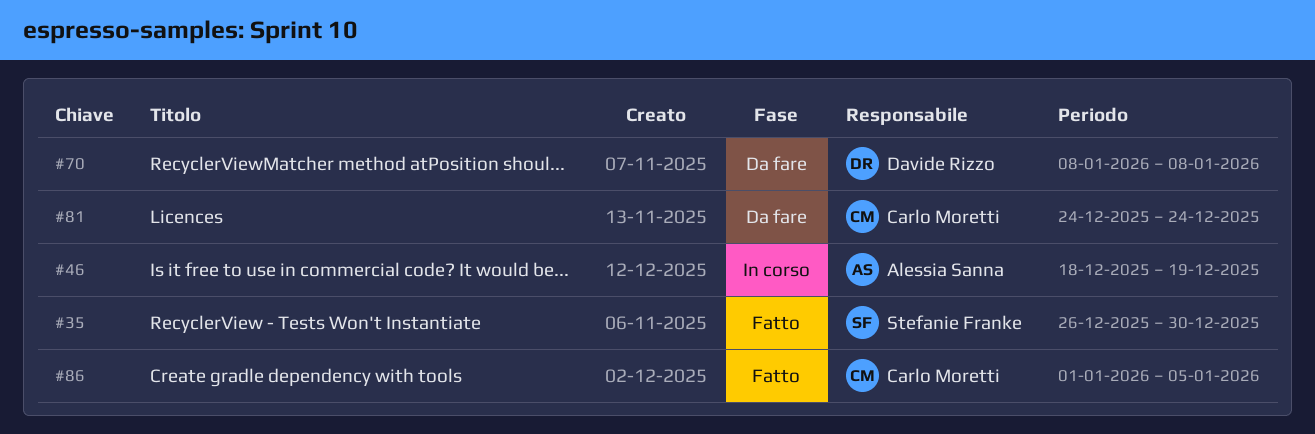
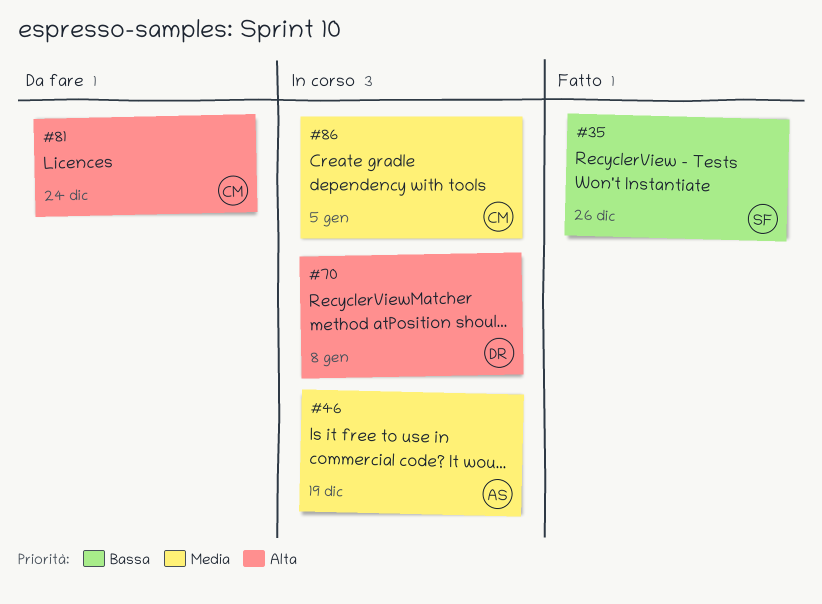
#35, due: Dec 30 -> Dec 26
#70, status: Da fare -> In corso
#86, status: Fatto -> In corso

